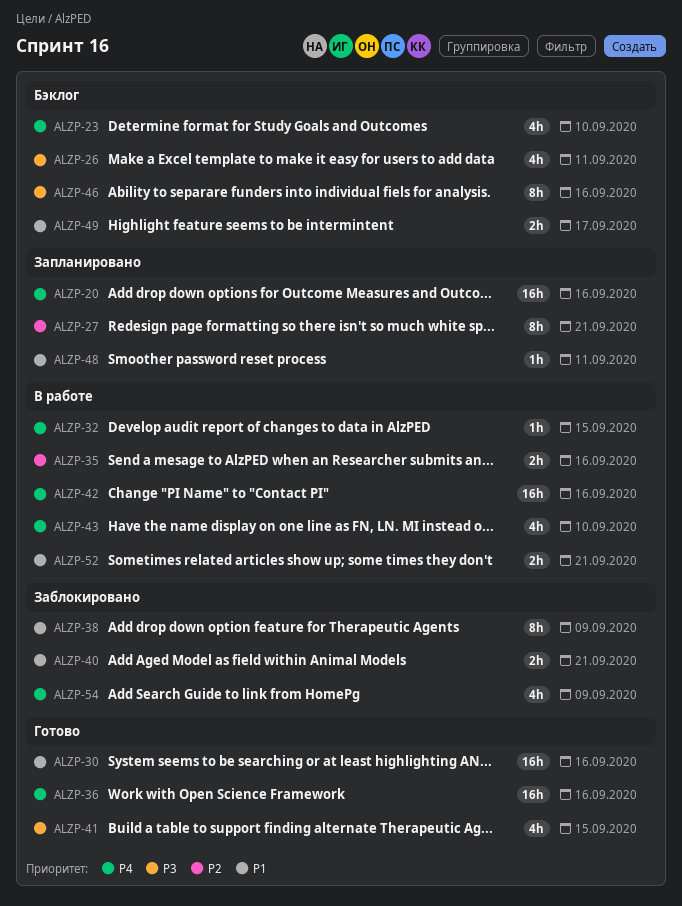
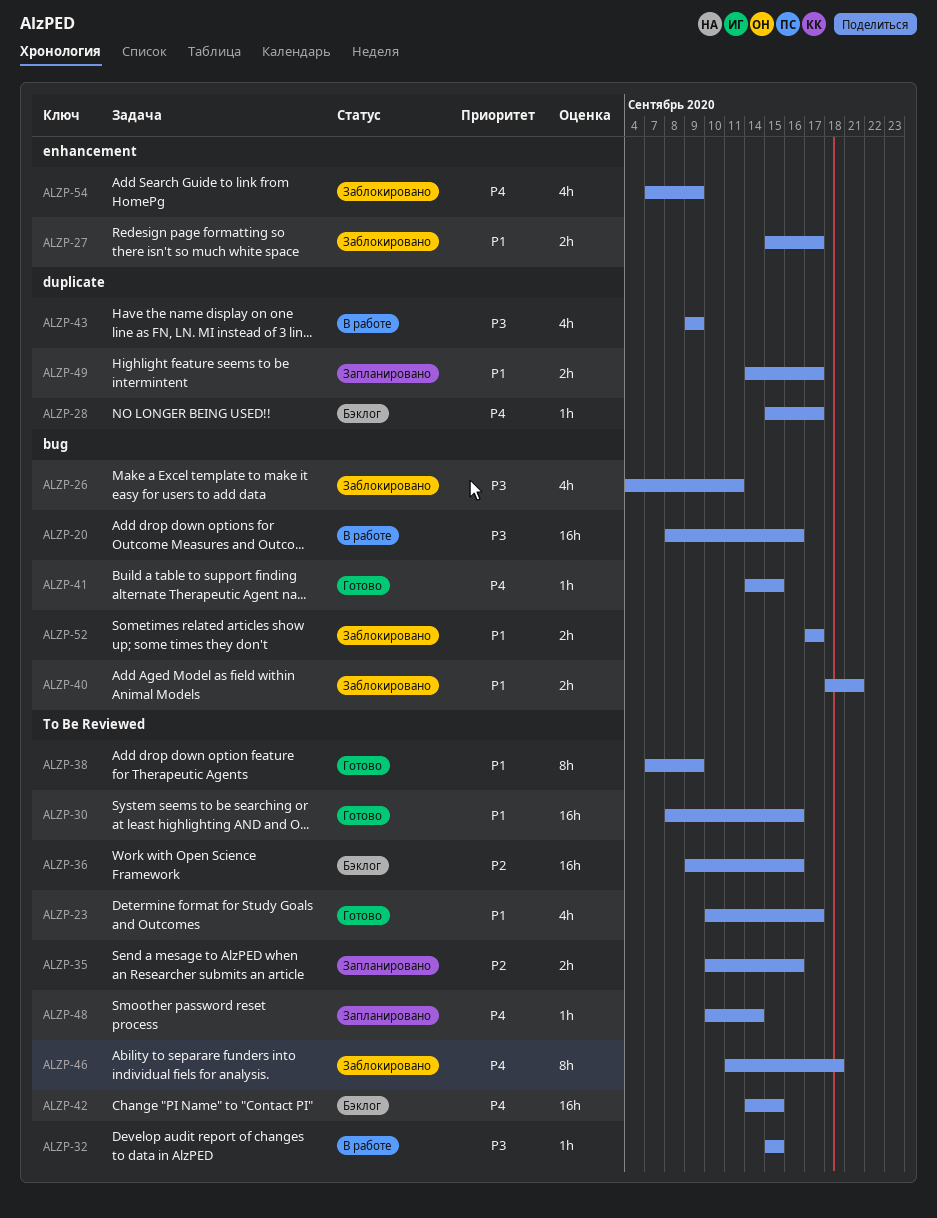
ALZP-20, status: Запланировано -> В работе
ALZP-20, priority: P4 -> P3
ALZP-23, status: Бэклог -> Готово
ALZP-23, priority: P4 -> P1
ALZP-23, due: Sep 10 -> Sep 17
ALZP-26, status: Бэклог -> Заблокировано
ALZP-27, status: Запланировано -> Заблокировано
ALZP-27, priority: P2 -> P1
ALZP-27, estimate: 8h -> 2h
ALZP-27, due: Sep 21 -> Sep 17
ALZP-28: none -> present
ALZP-32, priority: P4 -> P3
ALZP-35, status: В работе -> Запланировано
ALZP-36, status: Готово -> Бэклог
ALZP-36, priority: P4 -> P2
ALZP-38, status: Заблокировано -> Готово
ALZP-41, priority: P3 -> P4
ALZP-41, estimate: 4h -> 1h
ALZP-42, status: В работе -> Бэклог
ALZP-42, due: Sep 16 -> Sep 15
ALZP-43, priority: P4 -> P3
ALZP-43, due: Sep 10 -> Sep 9
ALZP-46, status: Бэклог -> Заблокировано
ALZP-46, priority: P3 -> P4
ALZP-46, due: Sep 16 -> Sep 18
ALZP-48, priority: P1 -> P4
ALZP-48, due: Sep 11 -> Sep 14
ALZP-49, status: Бэклог -> Запланировано
ALZP-52, status: В работе -> Заблокировано
ALZP-52, due: Sep 21 -> Sep 17

